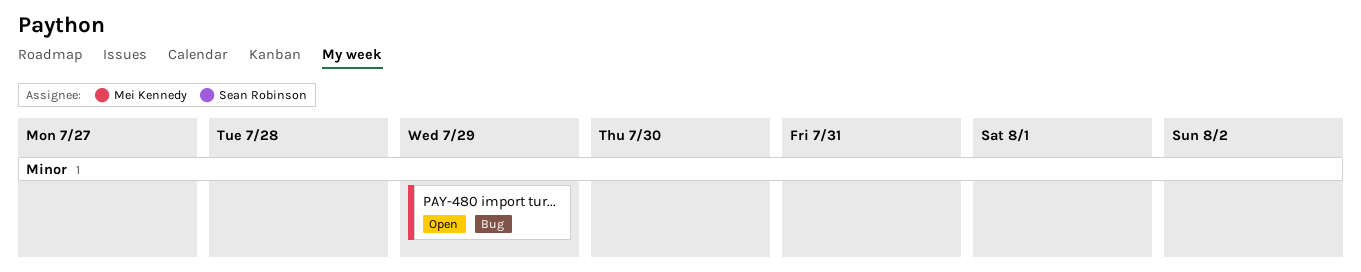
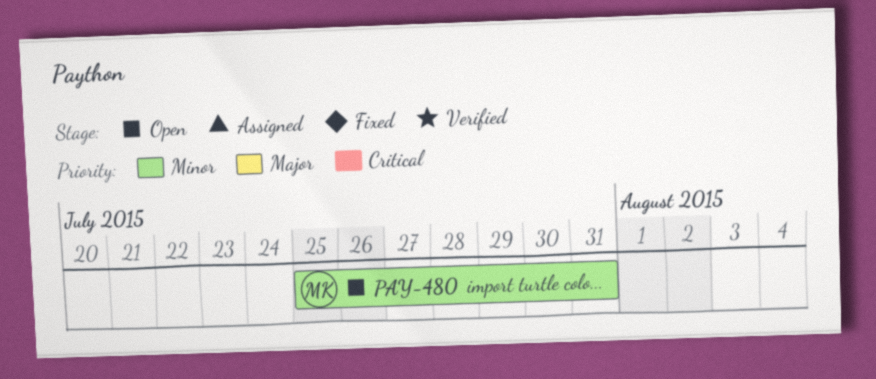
PAY-480, due: Jul 29 -> Jul 31

